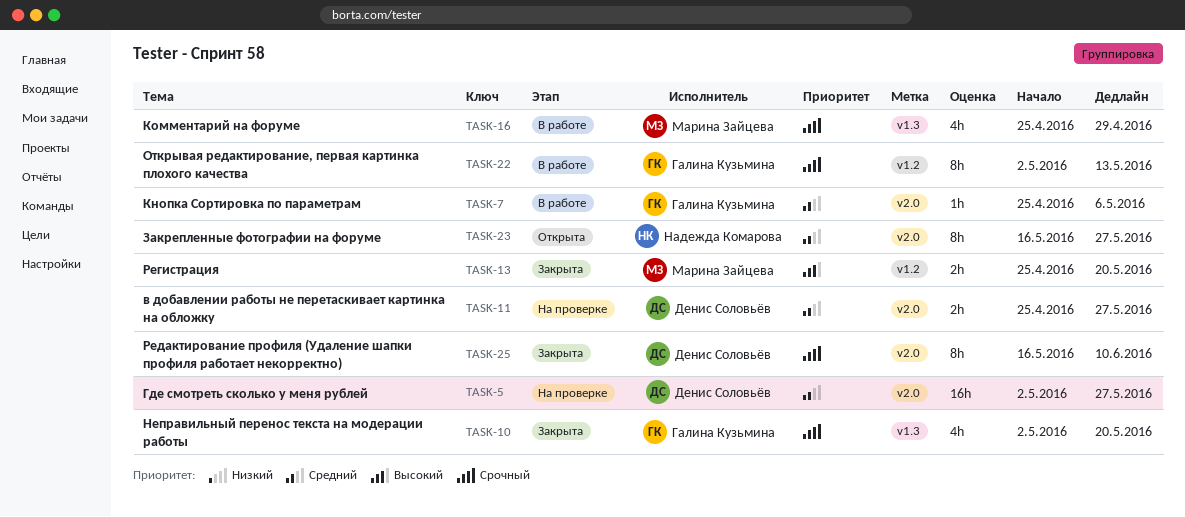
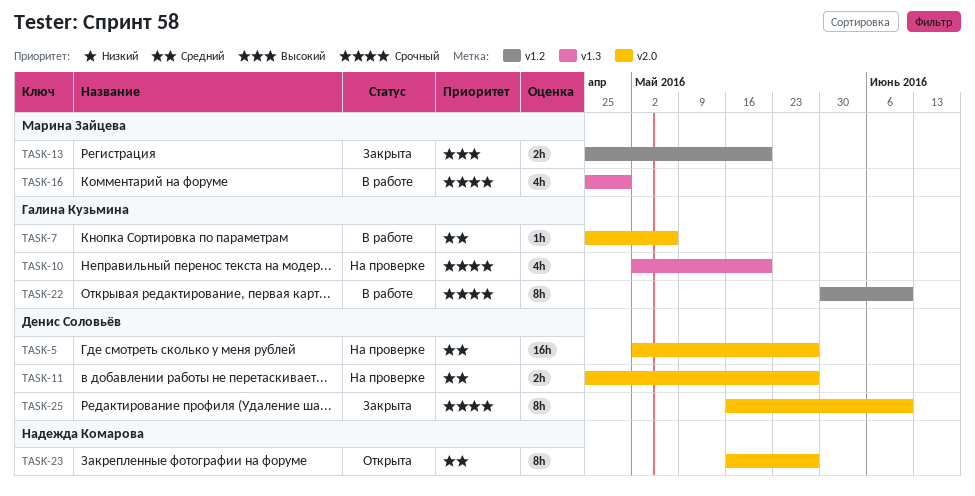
TASK-10, status: Закрыта -> На проверке
TASK-22, start: May 2 -> May 30
TASK-22, due: May 13 -> Jun 10

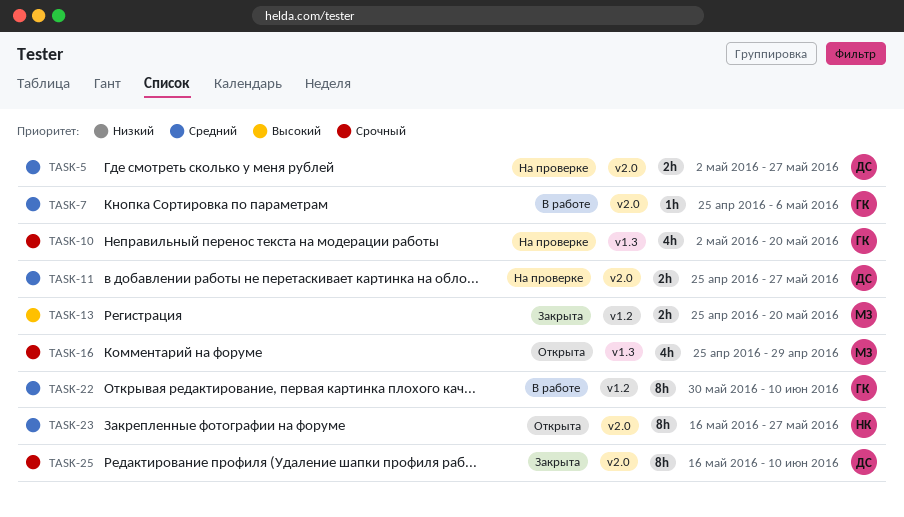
TASK-5, estimate: 16h -> 2h
TASK-16, status: В работе -> Открыта
TASK-22, priority: Срочный -> Средний

